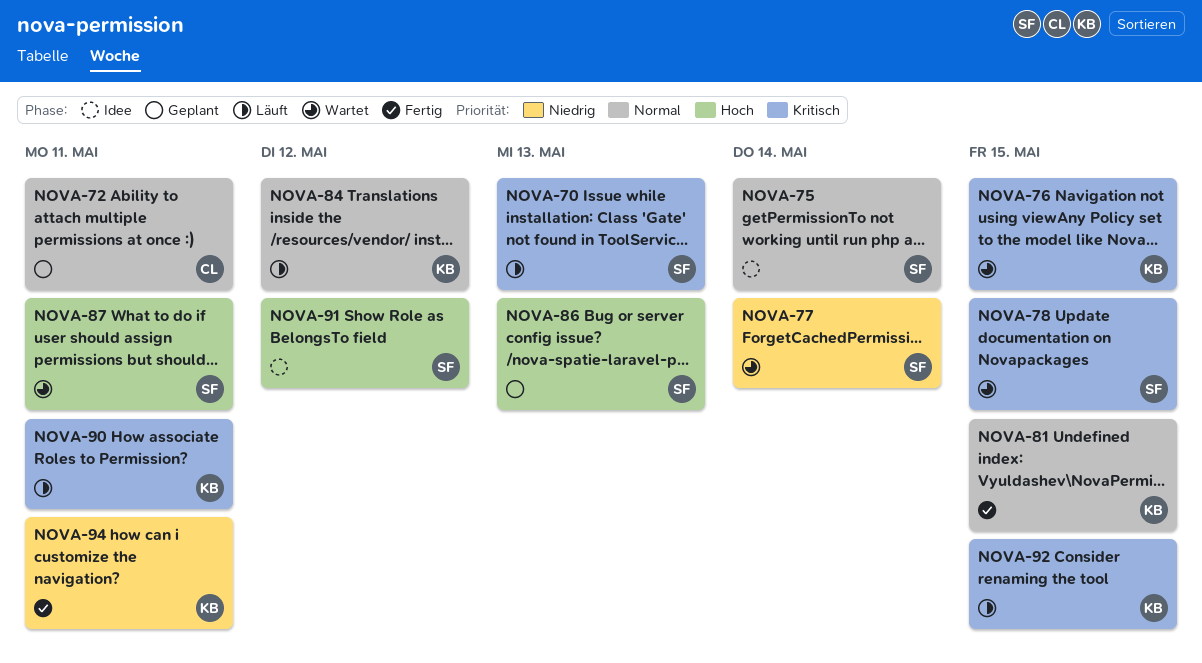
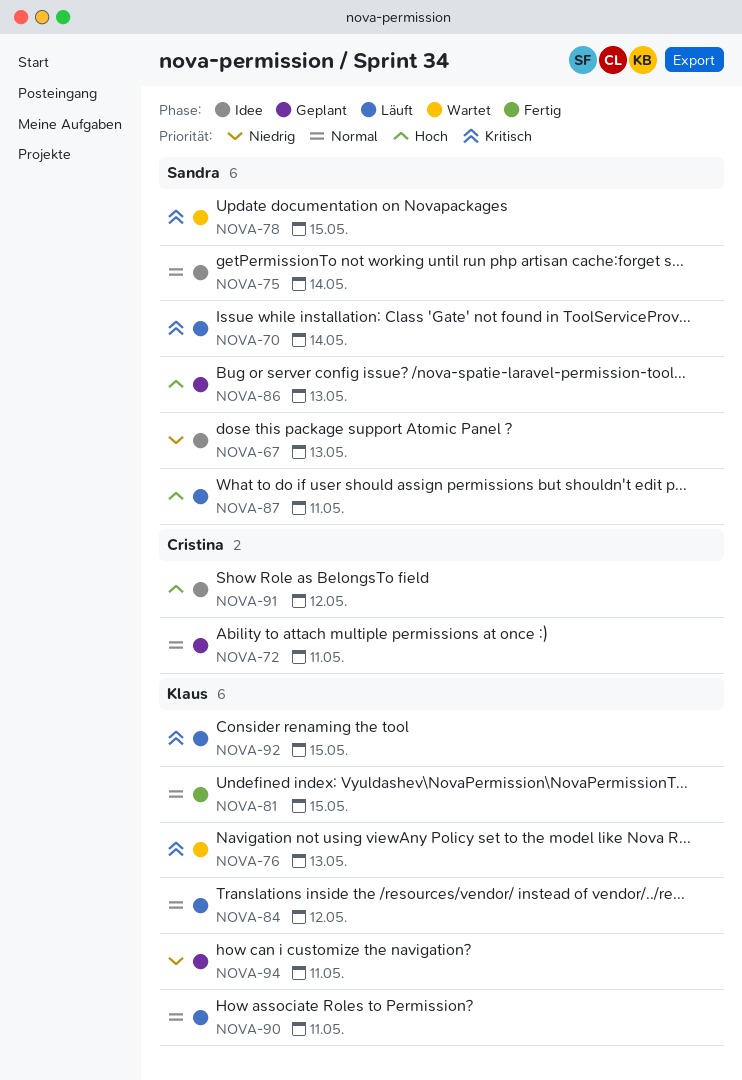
NOVA-67: none -> present
NOVA-70, due: May 13 -> May 14
NOVA-76, due: May 15 -> May 13
NOVA-77: present -> none
NOVA-87, status: Wartet -> Läuft
NOVA-90, priority: Kritisch -> Normal
NOVA-91, owner: Sandra -> Cristina
NOVA-94, status: Fertig -> Geplant

